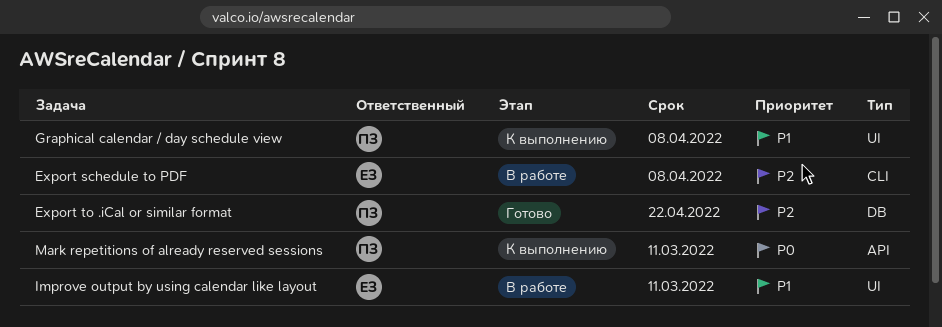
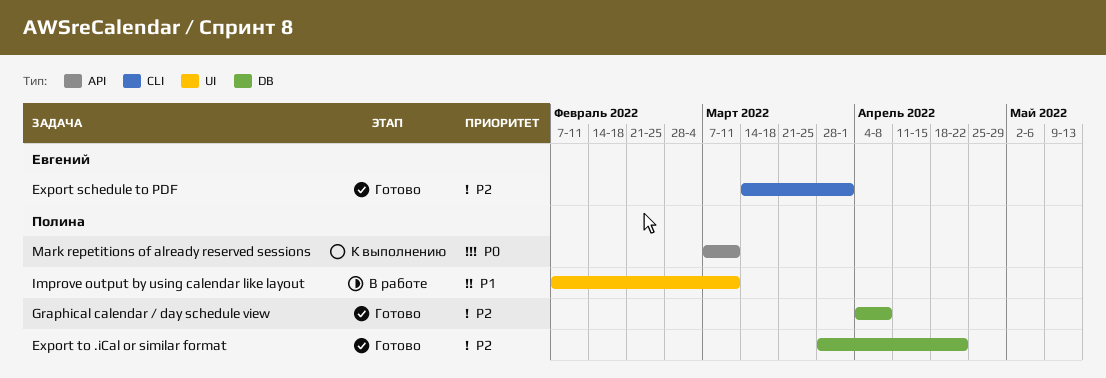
Export schedule to PDF, status: В работе -> Готово
Export schedule to PDF, due: Apr 8 -> Apr 1
Graphical calendar / day schedule view, status: К выполнению -> Готово
Graphical calendar / day schedule view, priority: P1 -> P2
Graphical calendar / day schedule view, label: UI -> DB
Improve output by using calendar like layout, owner: Евгений -> Полина

